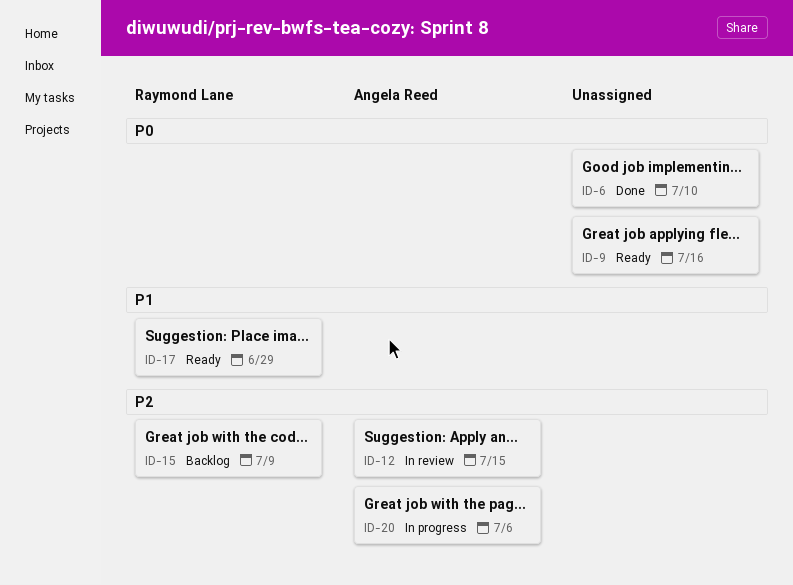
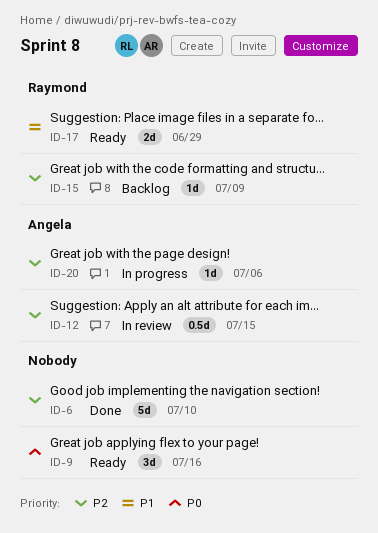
ID-6, priority: P0 -> P2

